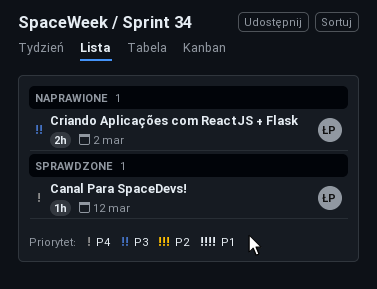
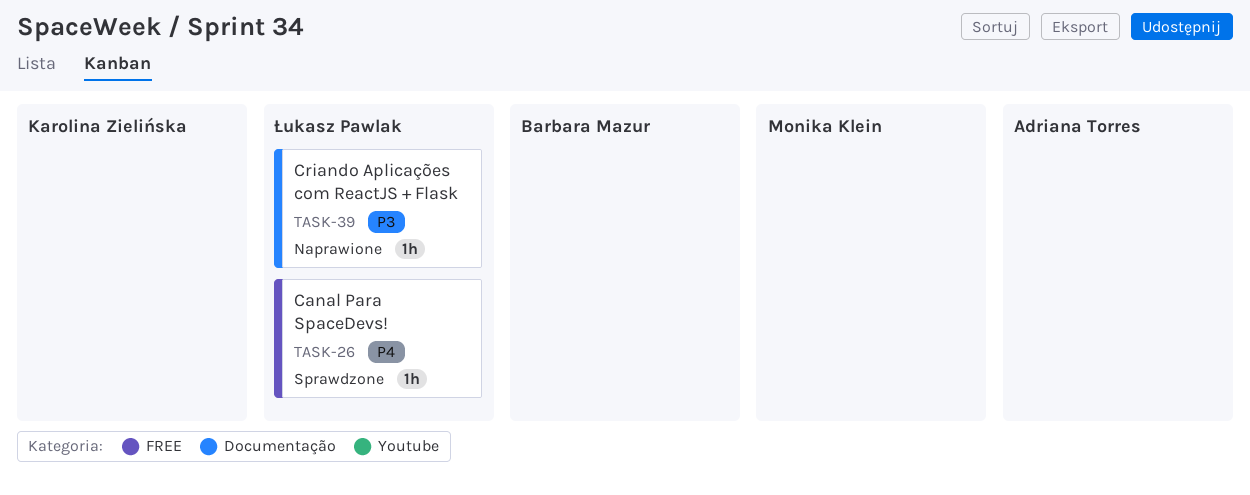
Criando Aplicações com ReactJS + Flask, estimate: 2h -> 1h

